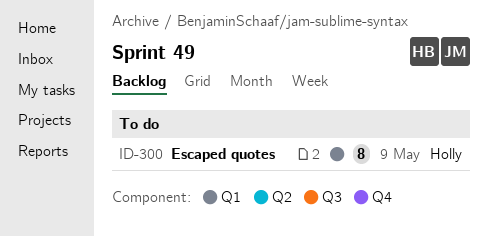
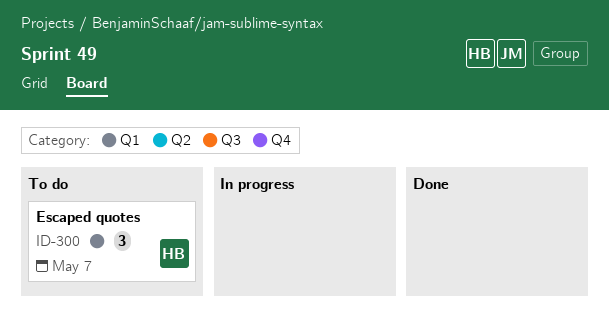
ID-300, estimate: 8 -> 3
ID-300, due: May 9 -> May 7

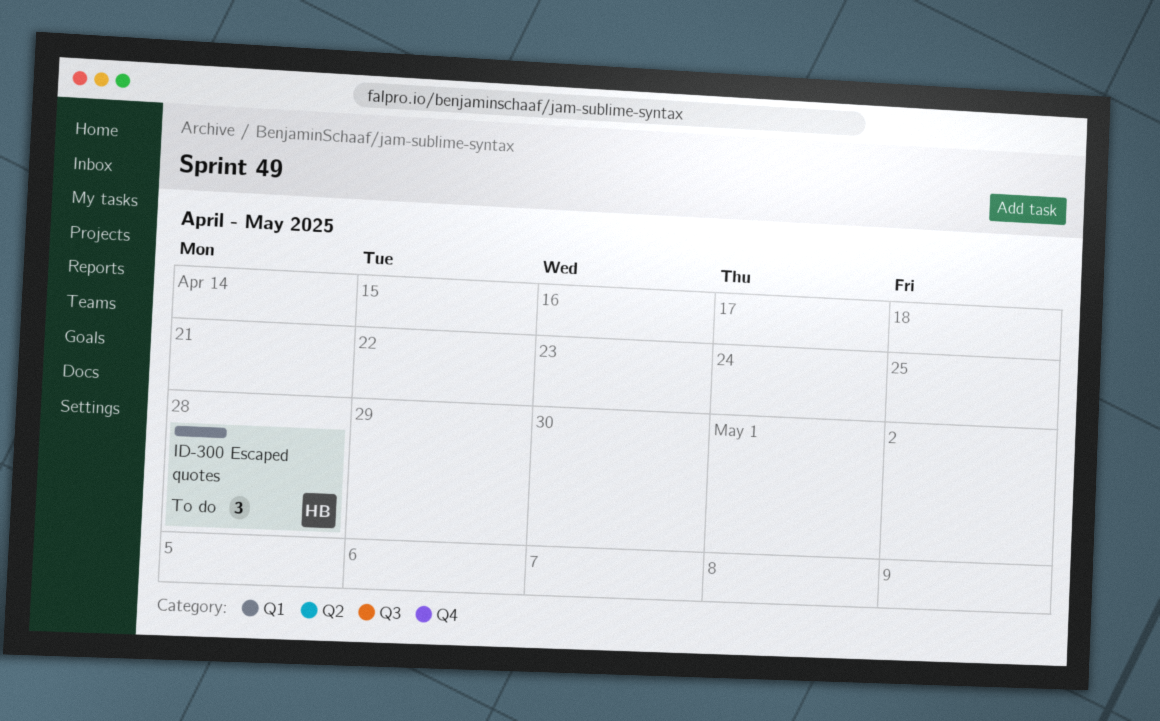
ID-300, due: May 7 -> Apr 28

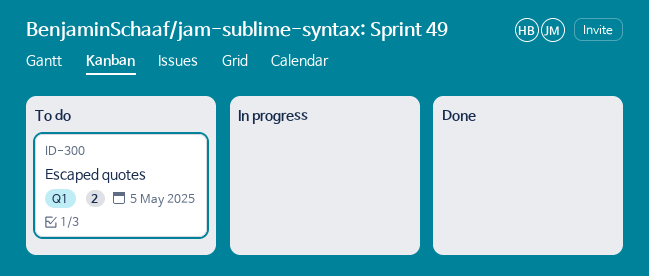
ID-300, estimate: 3 -> 2
ID-300, due: Apr 28 -> May 5

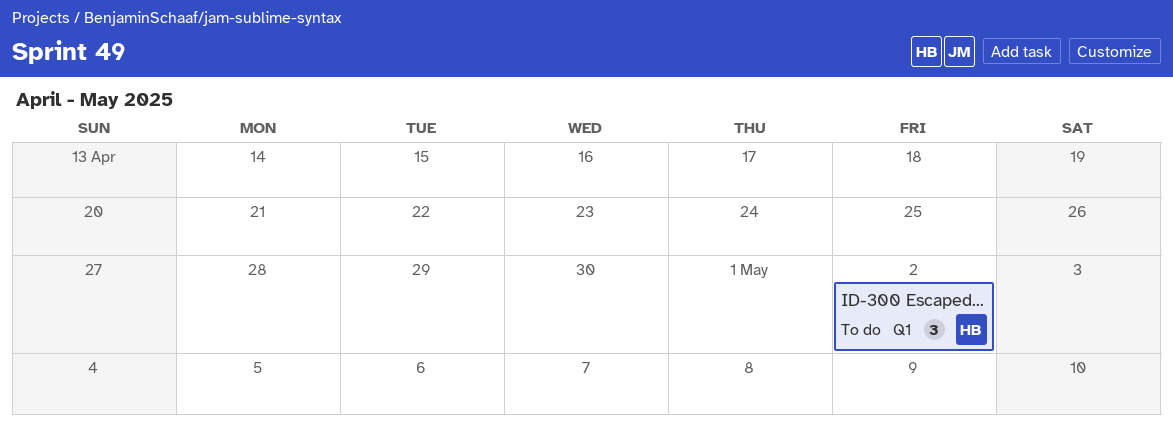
ID-300, estimate: 2 -> 3
ID-300, due: May 5 -> May 2

